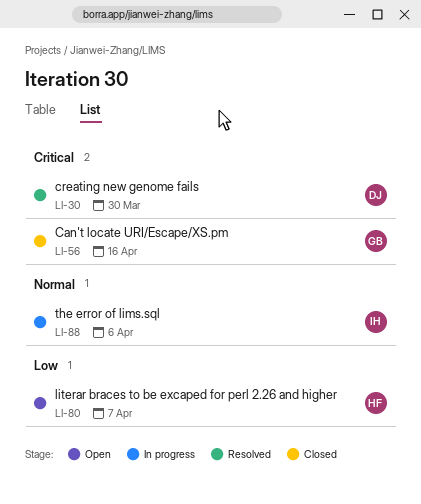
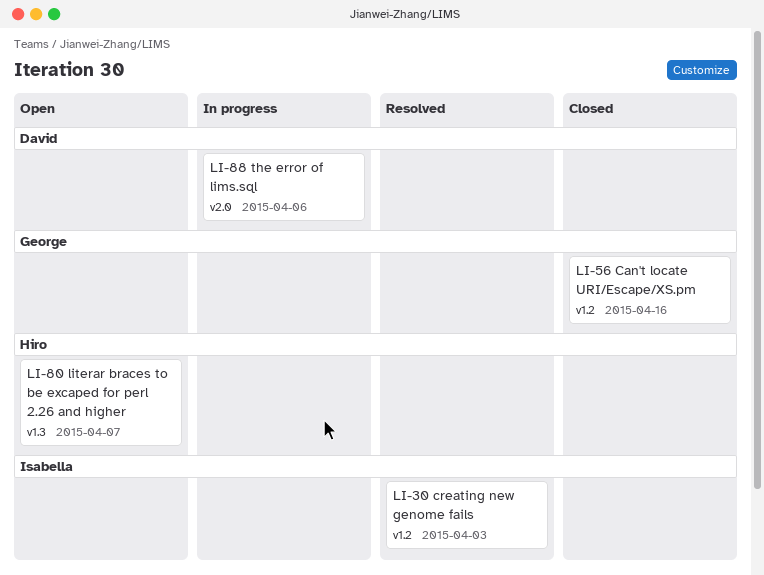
LI-30, owner: David -> Isabella
LI-30, due: Mar 30 -> Apr 3
LI-88, owner: Isabella -> David

